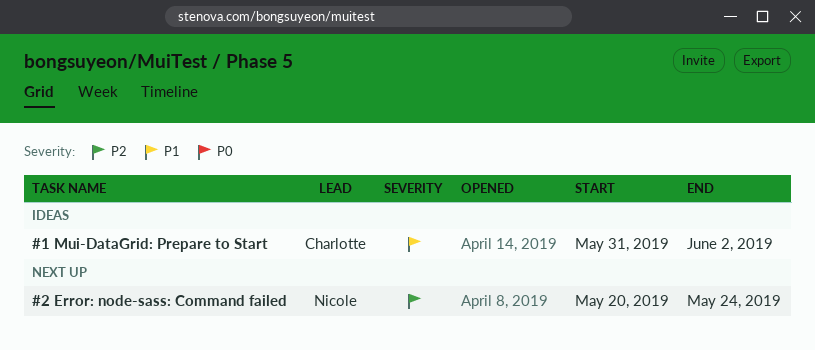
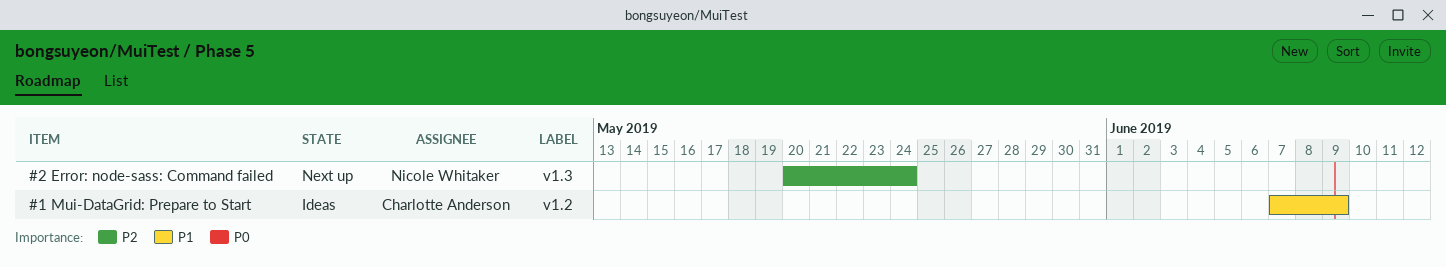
#1 Mui-DataGrid: Prepare to Start, start: May 31 -> Jun 7
#1 Mui-DataGrid: Prepare to Start, due: Jun 2 -> Jun 9

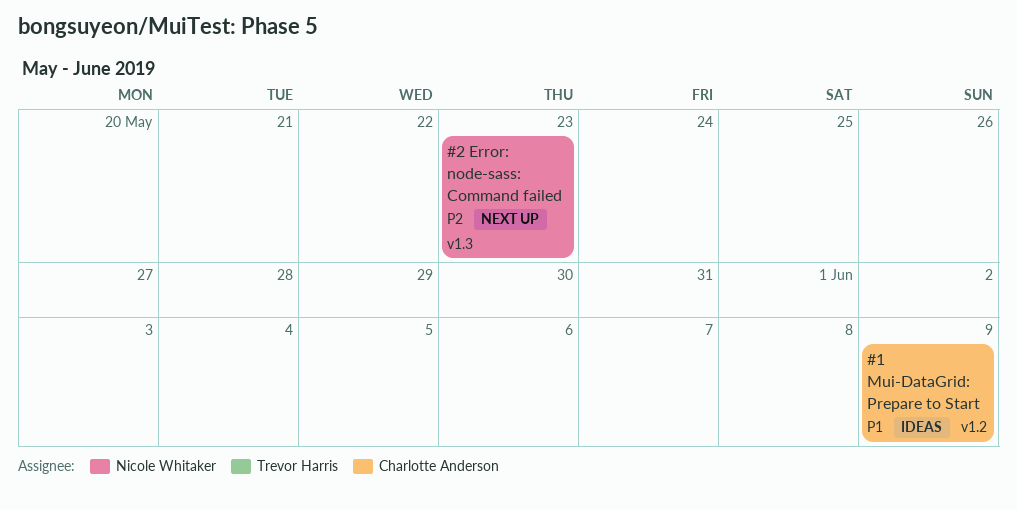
#2 Error: node-sass: Command failed, due: May 24 -> May 23

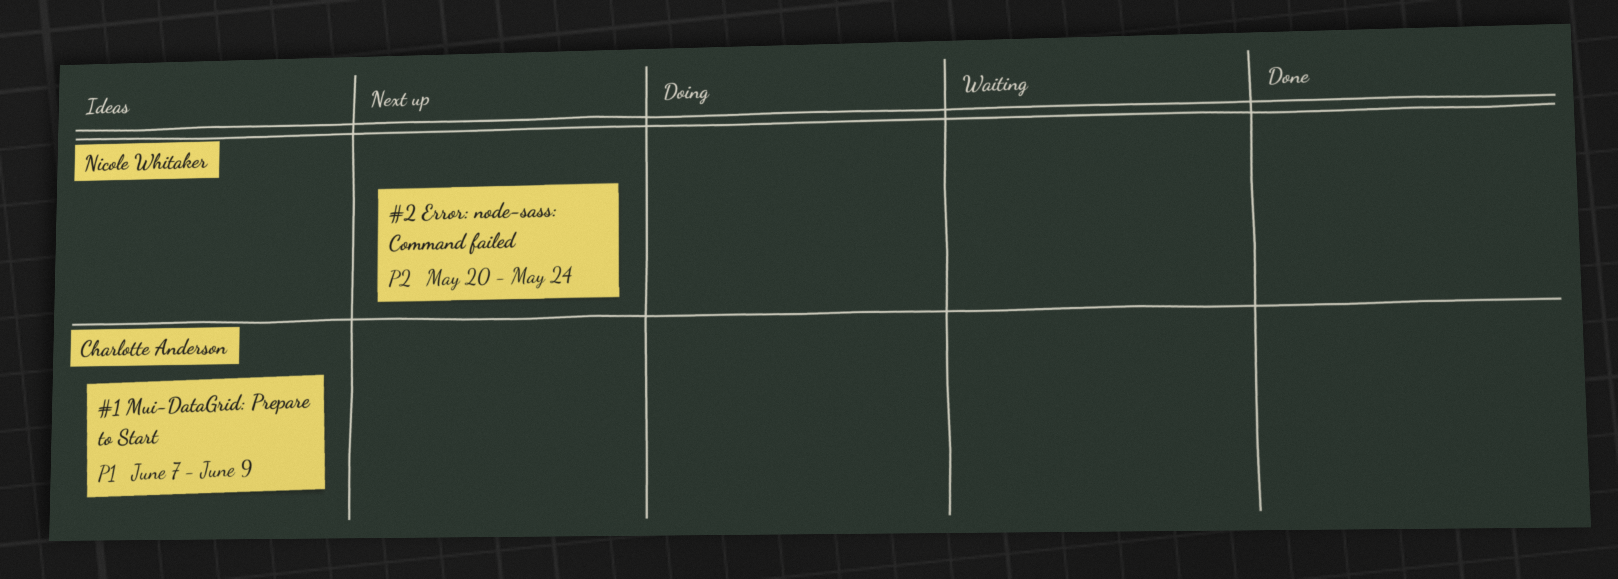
#2 Error: node-sass: Command failed, due: May 23 -> May 24

